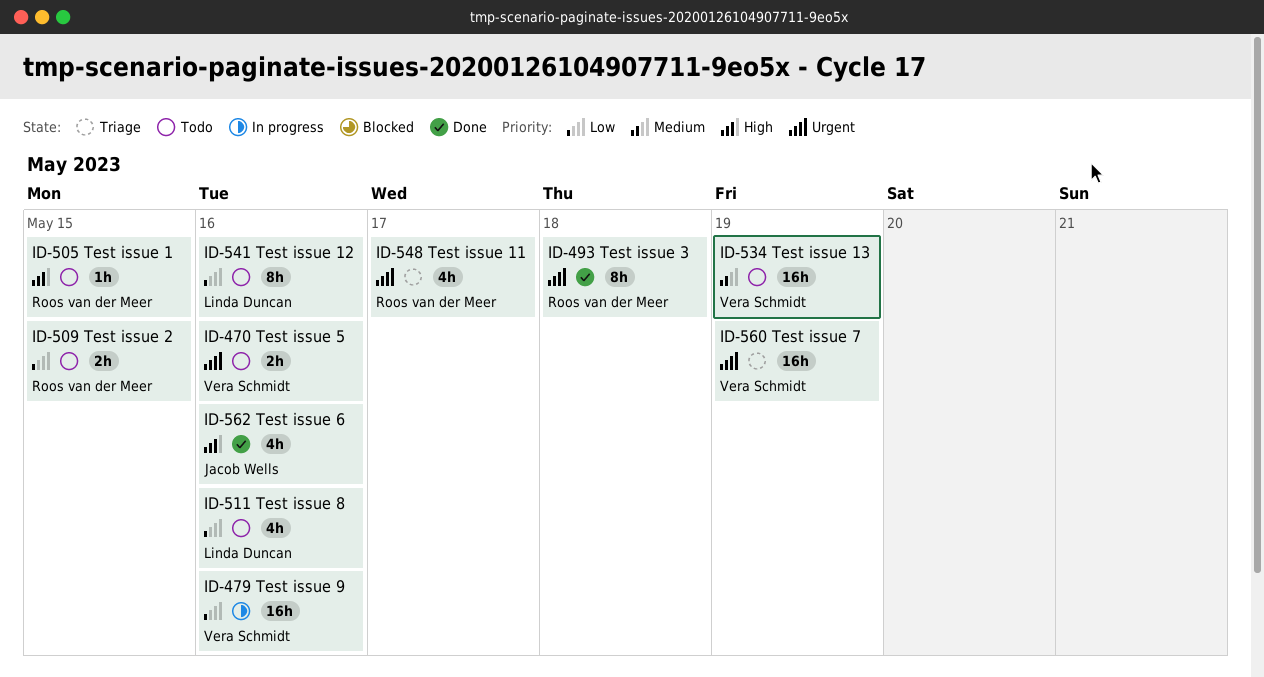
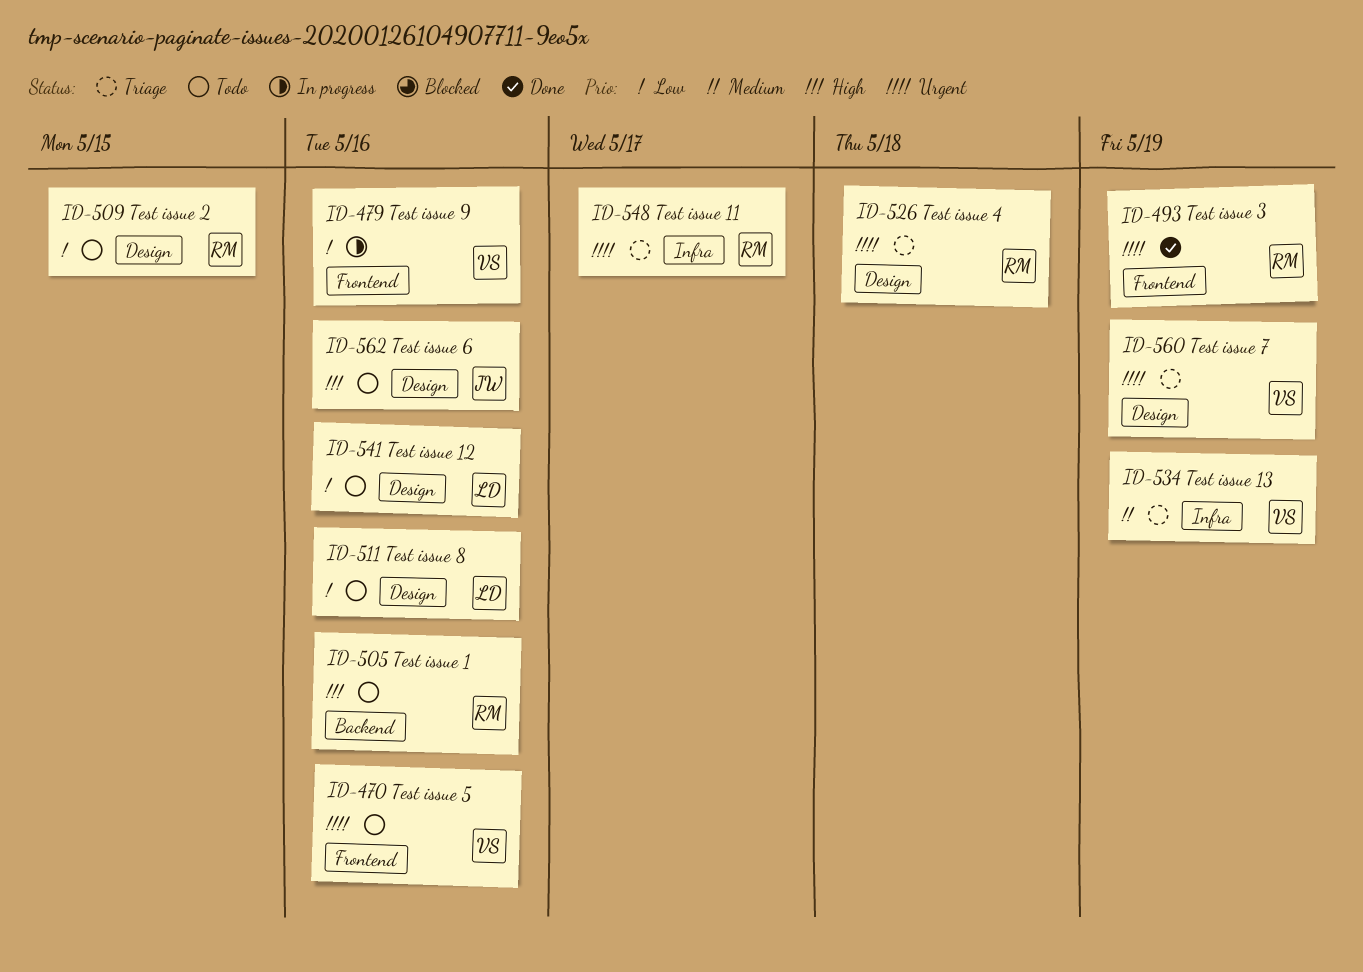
ID-493, due: May 18 -> May 19
ID-505, due: May 15 -> May 16
ID-526: none -> present
ID-534, status: Todo -> Triage
ID-562, status: Done -> Todo

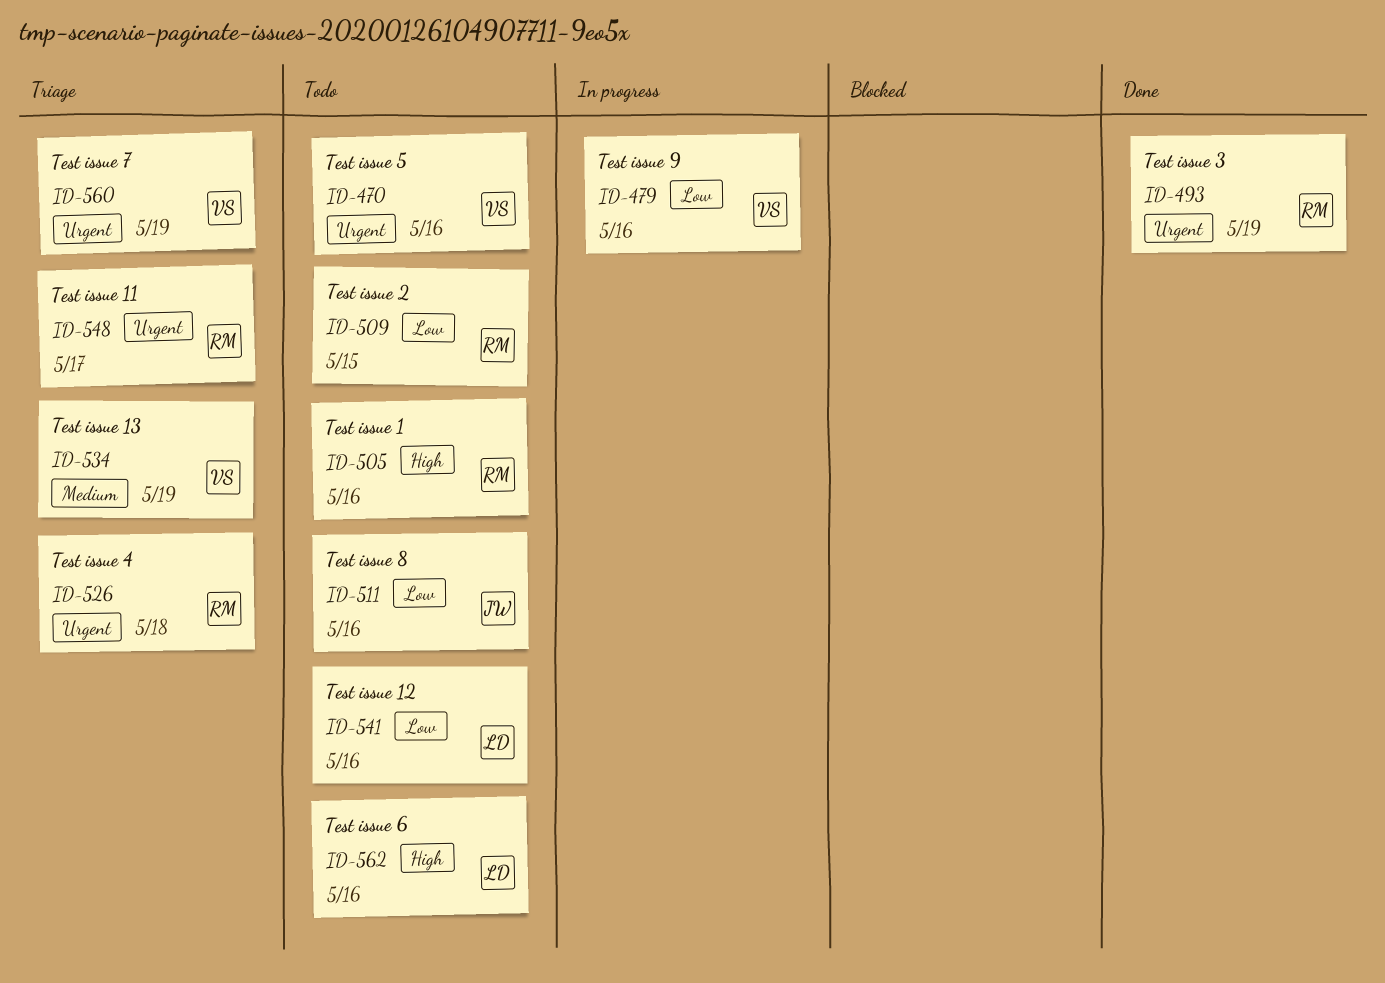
ID-511, owner: LD -> JW
ID-562, owner: JW -> LD

